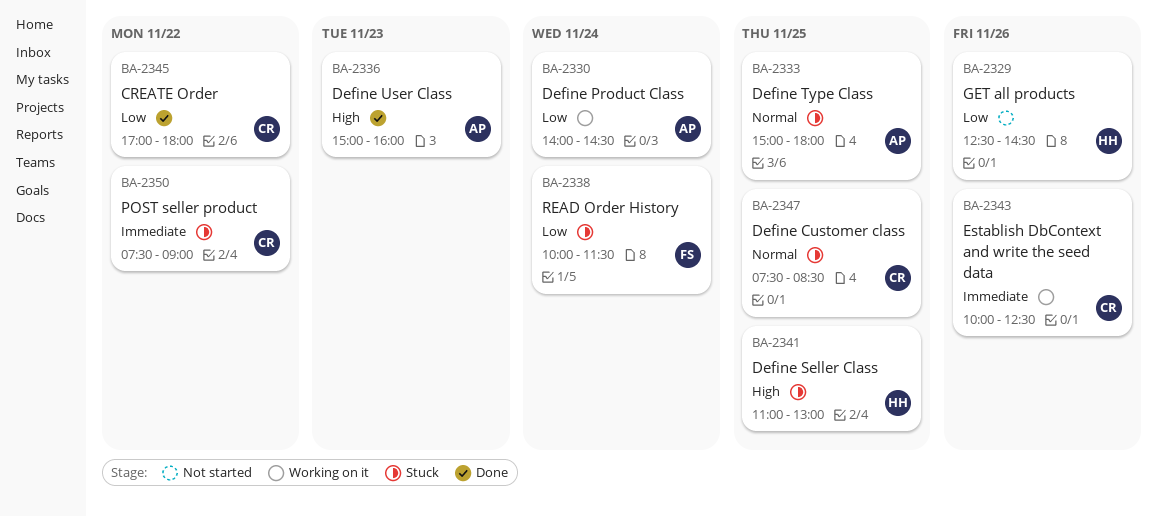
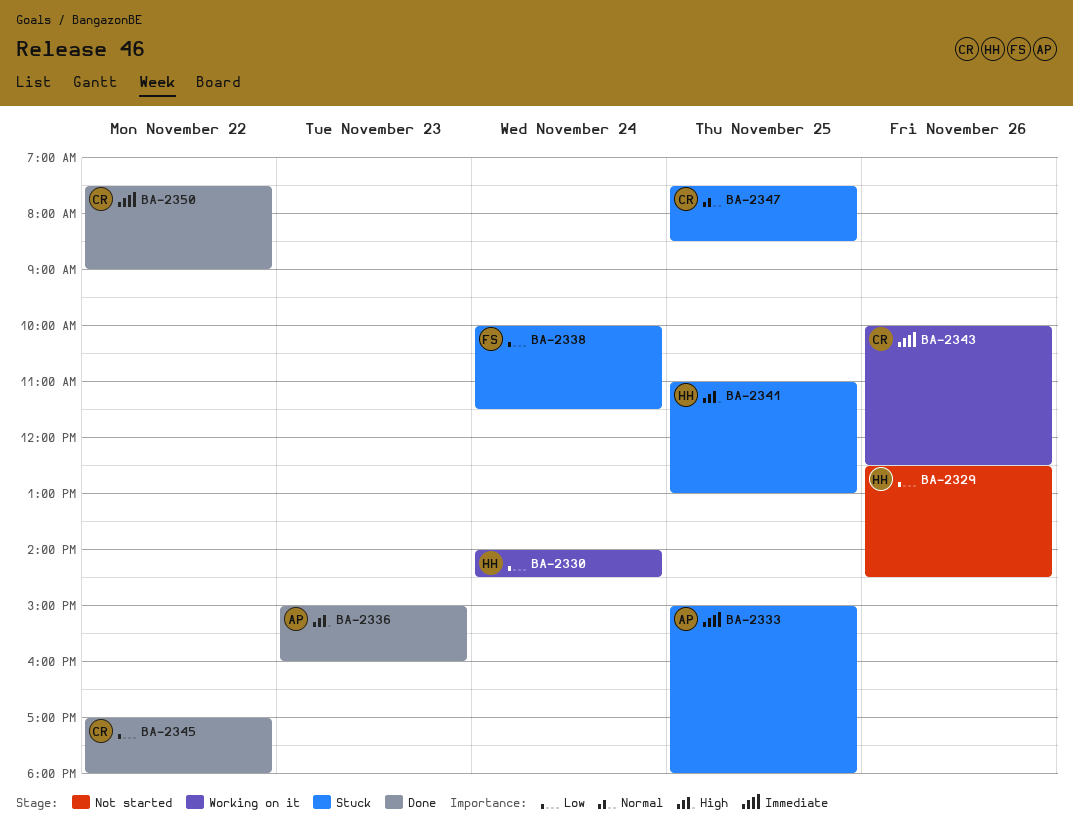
BA-2330, owner: AP -> HH
BA-2333, priority: Normal -> Immediate
BA-2350, status: Stuck -> Done

